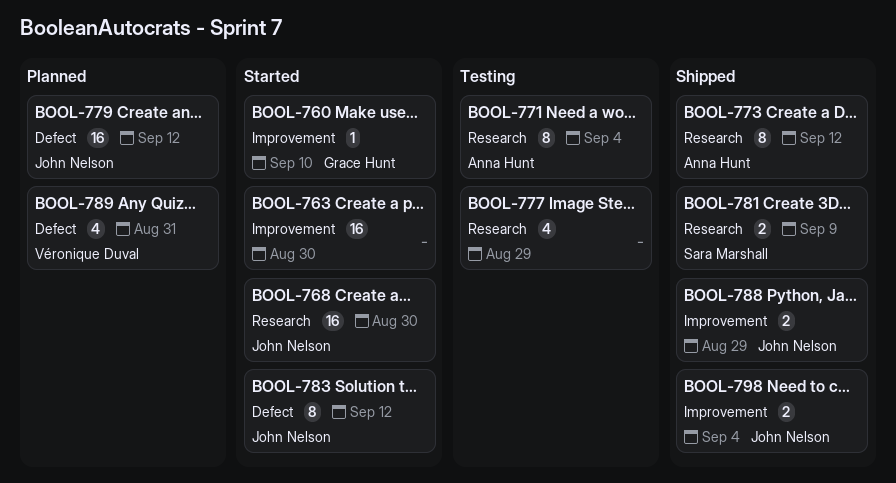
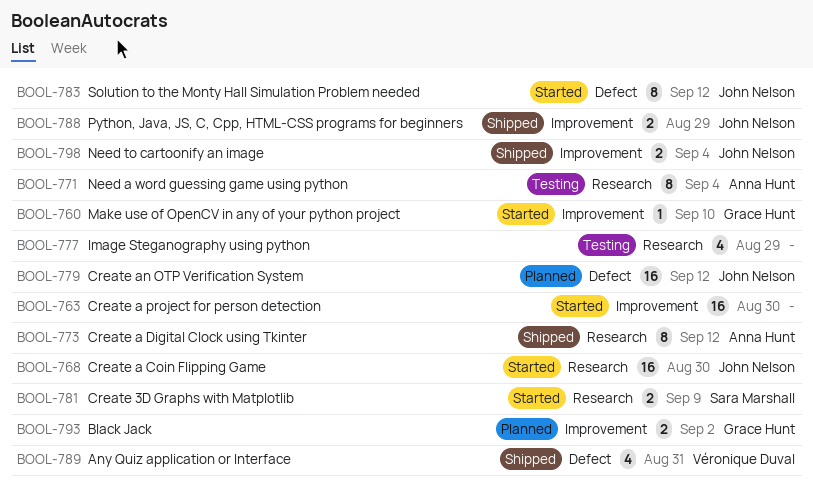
BOOL-781, status: Shipped -> Started
BOOL-789, status: Planned -> Shipped
BOOL-793: none -> present

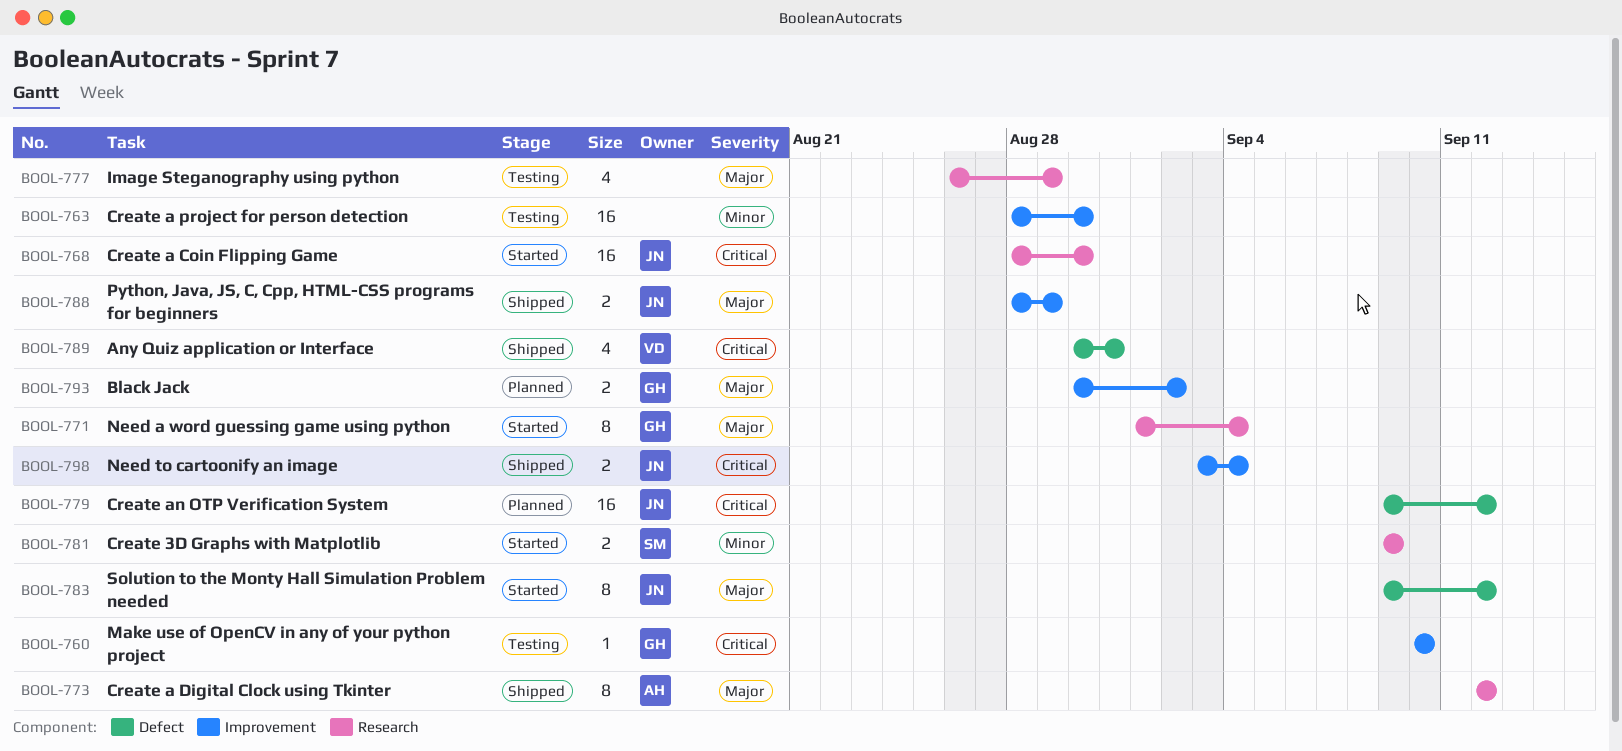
BOOL-760, status: Started -> Testing
BOOL-763, status: Started -> Testing
BOOL-771, status: Testing -> Started
BOOL-771, owner: Anna Hunt -> Grace Hunt

